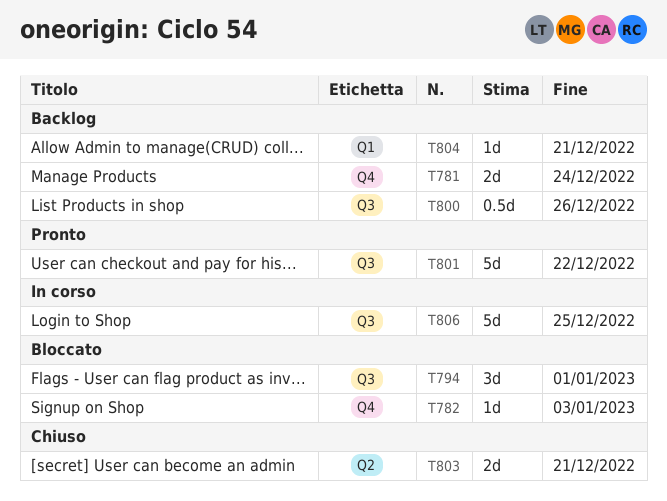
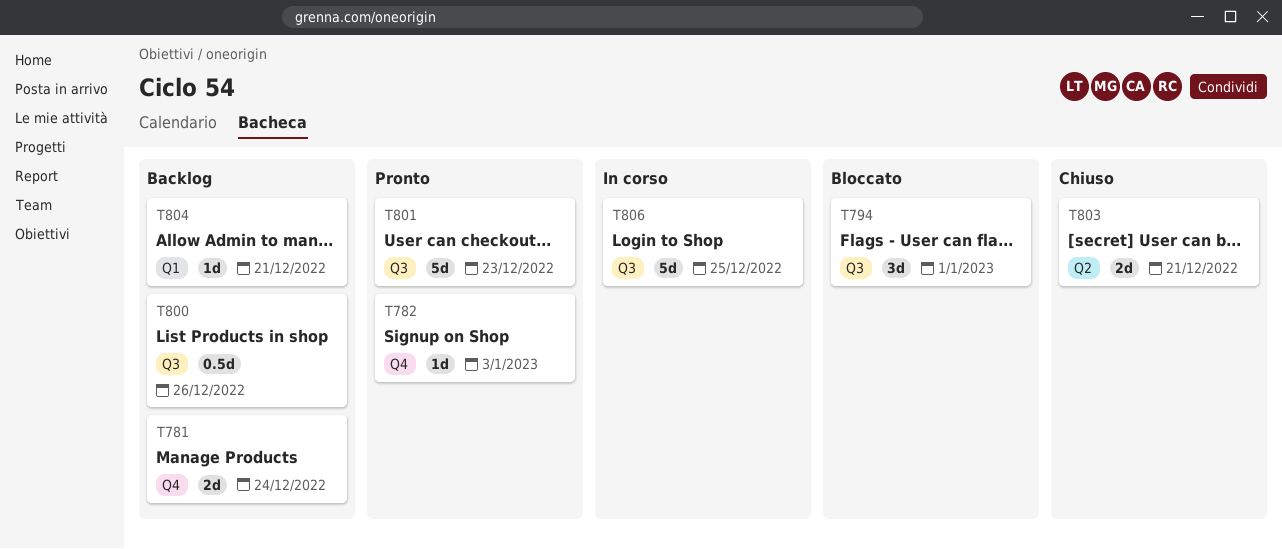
T782, status: Bloccato -> Pronto
T801, due: Dec 22 -> Dec 23

